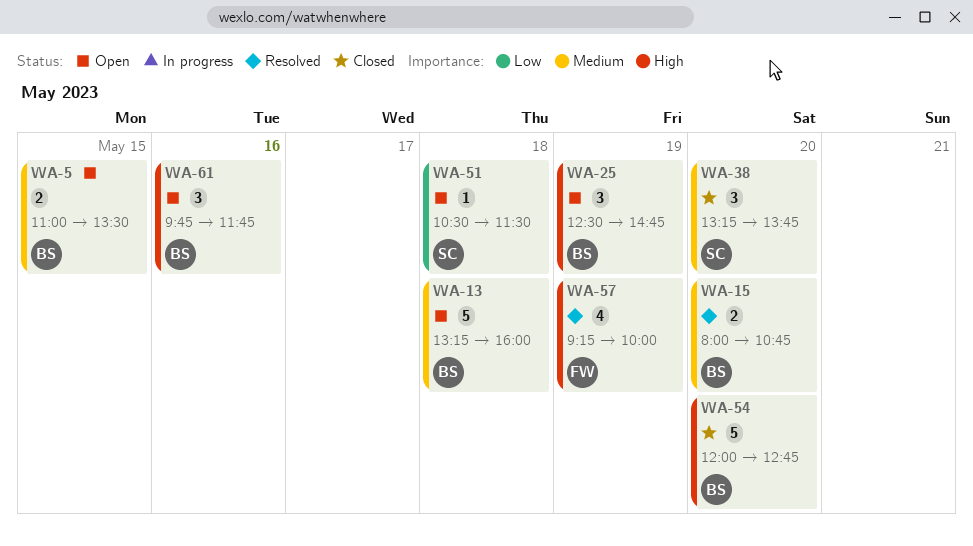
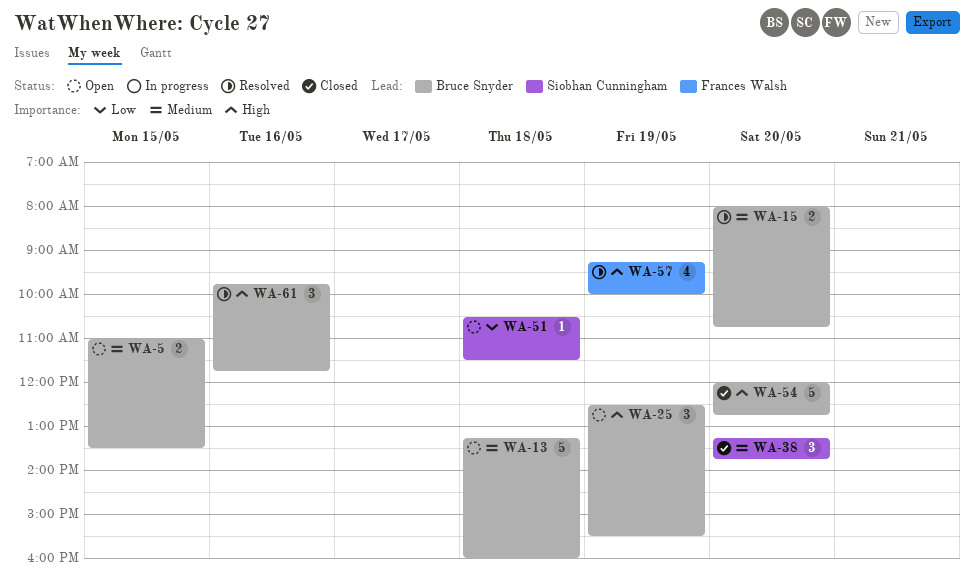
WA-25, ends: 14:45 -> 15:30
WA-61, status: Open -> Resolved

